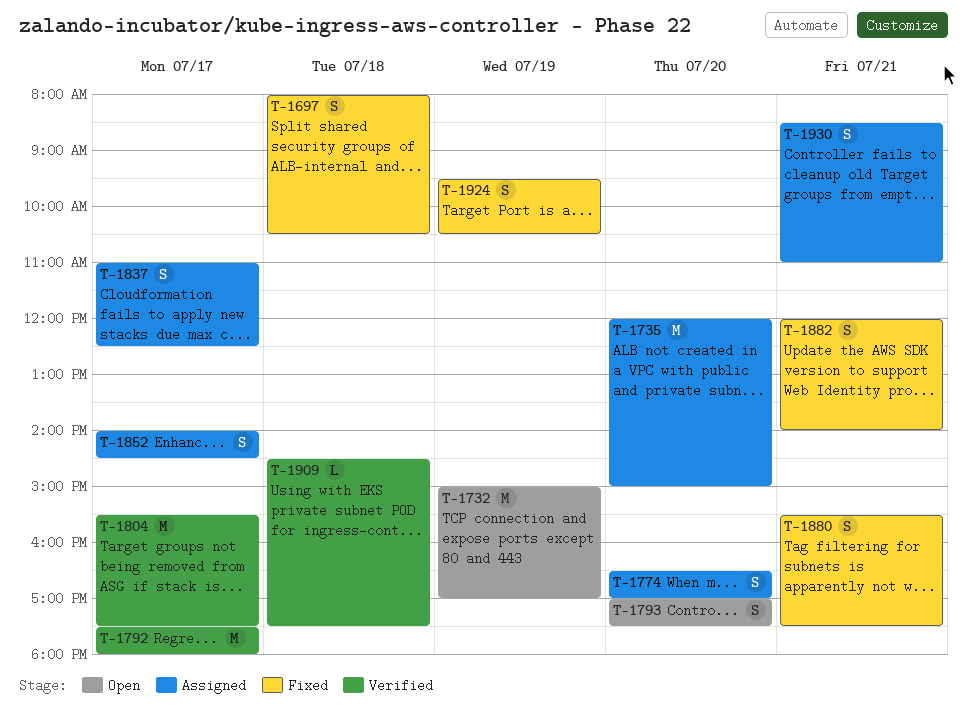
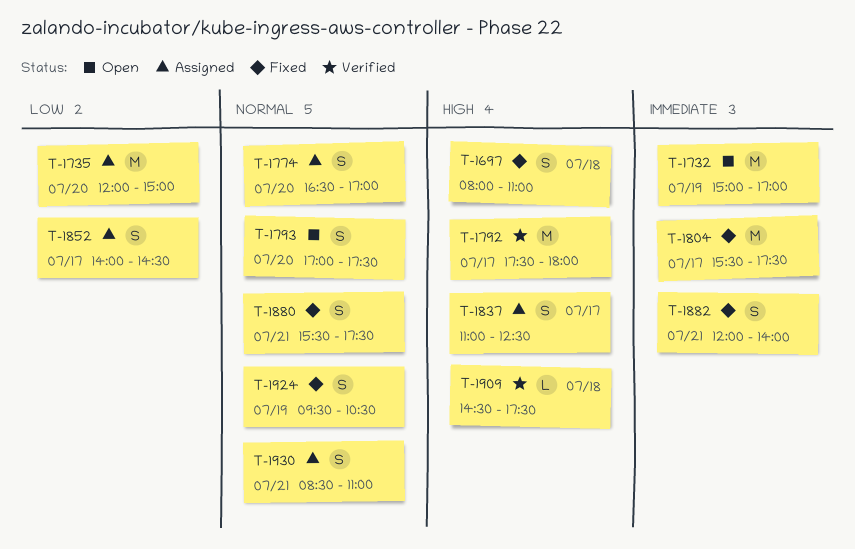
T-1697, ends: 10:30 -> 11:00
T-1804, status: Verified -> Fixed

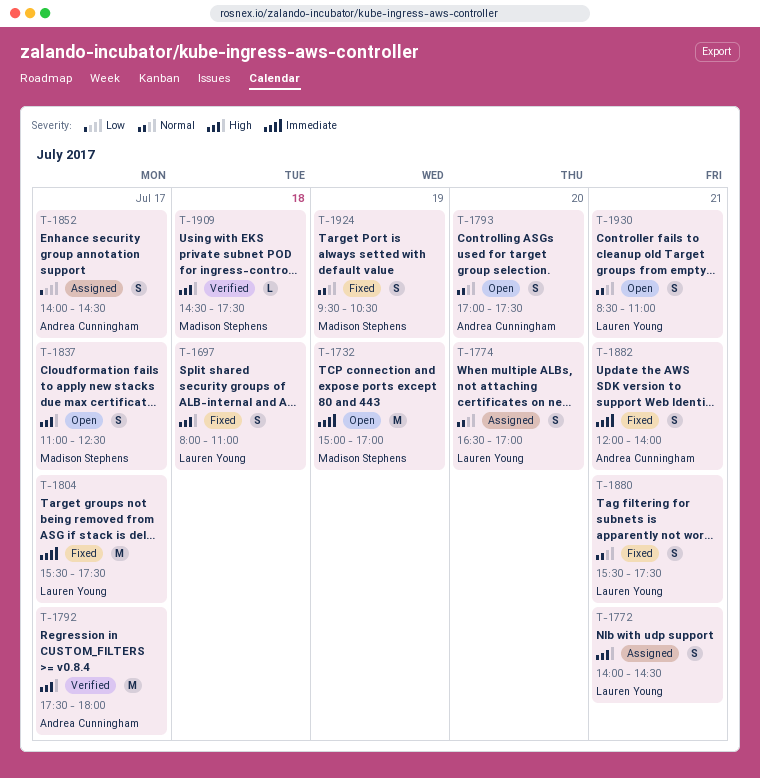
T-1735: present -> none
T-1772: none -> present
T-1837, status: Assigned -> Open
T-1930, status: Assigned -> Open

